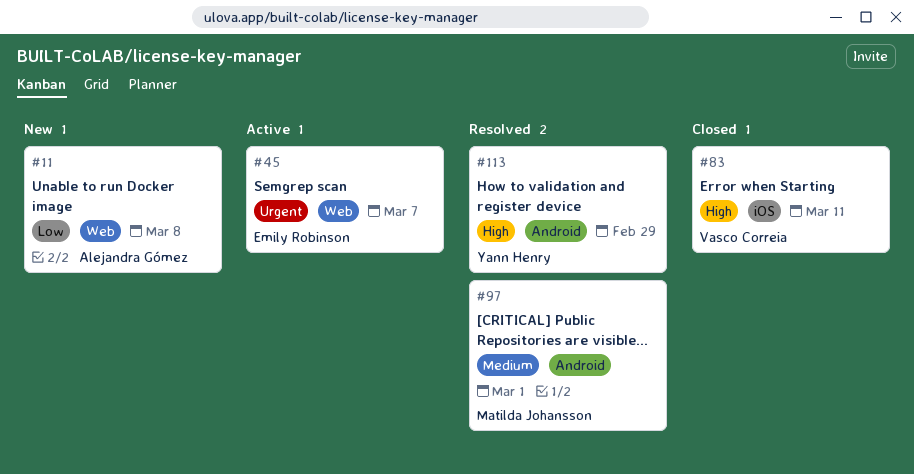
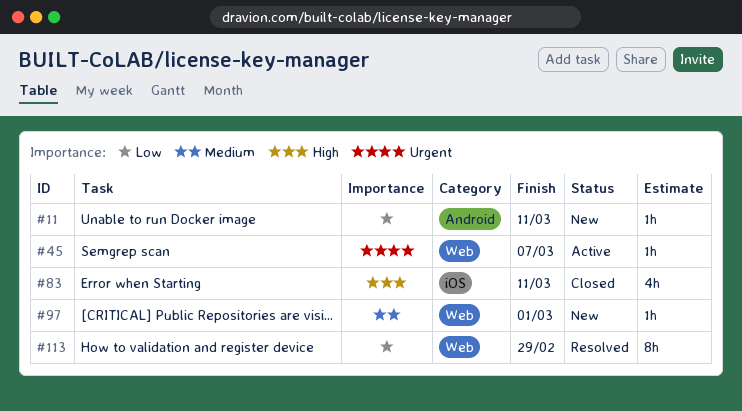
#11, label: Web -> Android
#11, due: Mar 8 -> Mar 11
#97, status: Resolved -> New
#97, label: Android -> Web
#113, priority: High -> Low
#113, label: Android -> Web

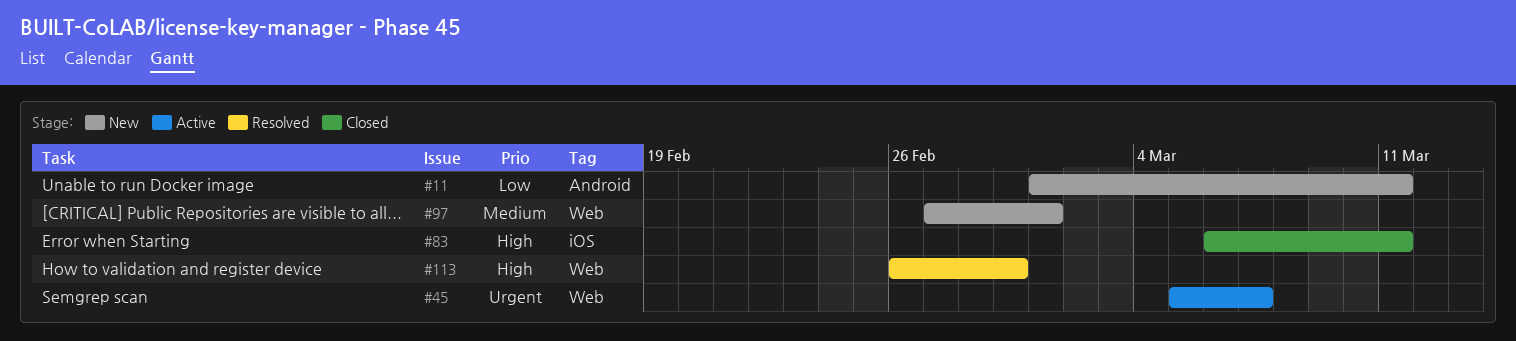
#113, priority: Low -> High

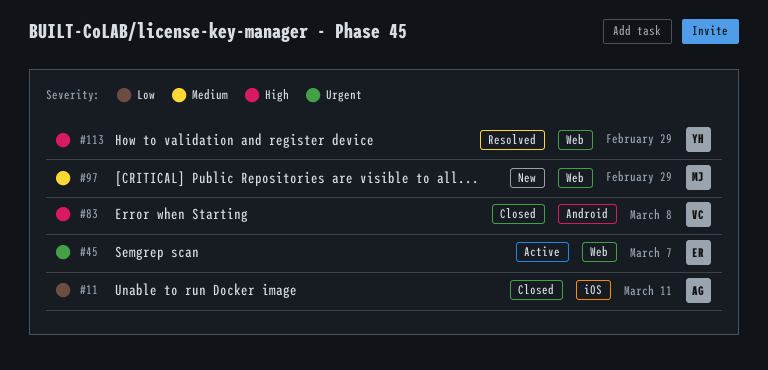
#11, status: New -> Closed
#11, label: Android -> iOS
#83, label: iOS -> Android
#83, due: Mar 11 -> Mar 8
#97, due: Mar 1 -> Feb 29

